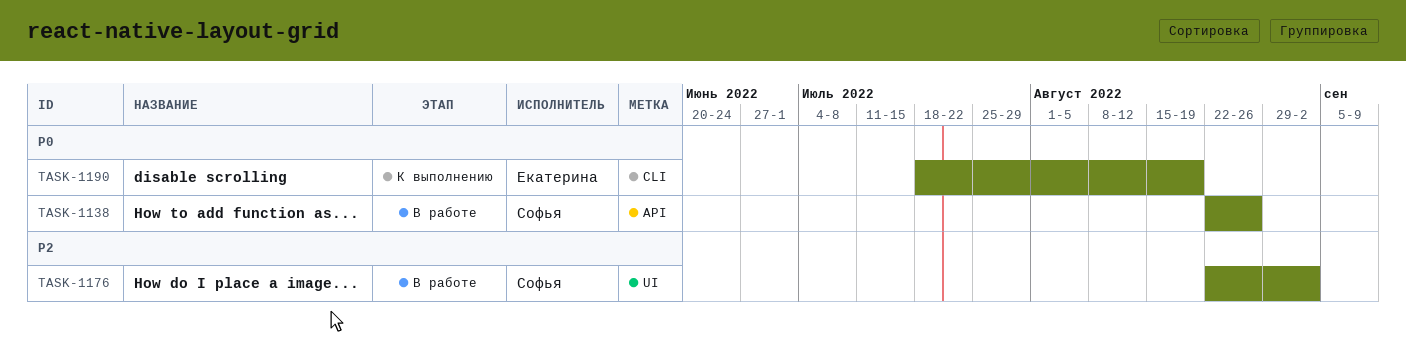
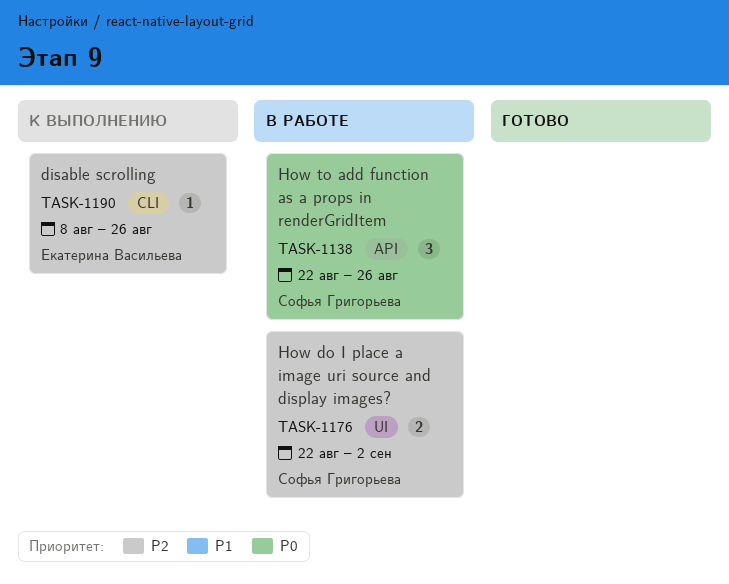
TASK-1190, priority: P0 -> P2
TASK-1190, start: Jul 18 -> Aug 8
TASK-1190, due: Aug 19 -> Aug 26

